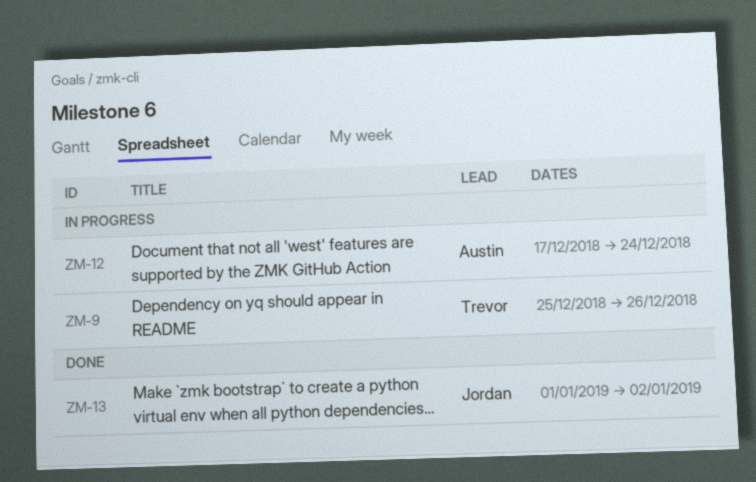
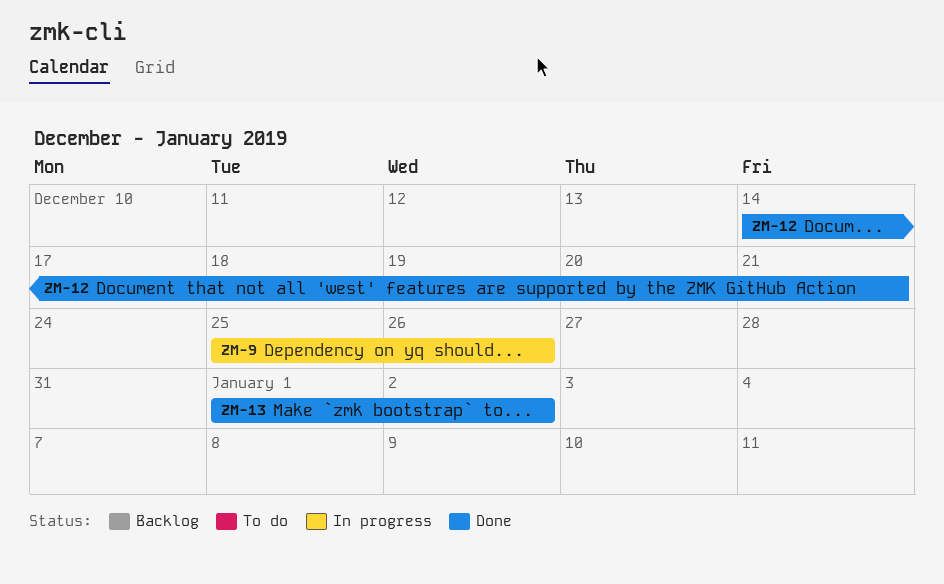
ZM-12, status: In progress -> Done
ZM-12, start: Dec 17 -> Dec 14
ZM-12, due: Dec 24 -> Dec 21

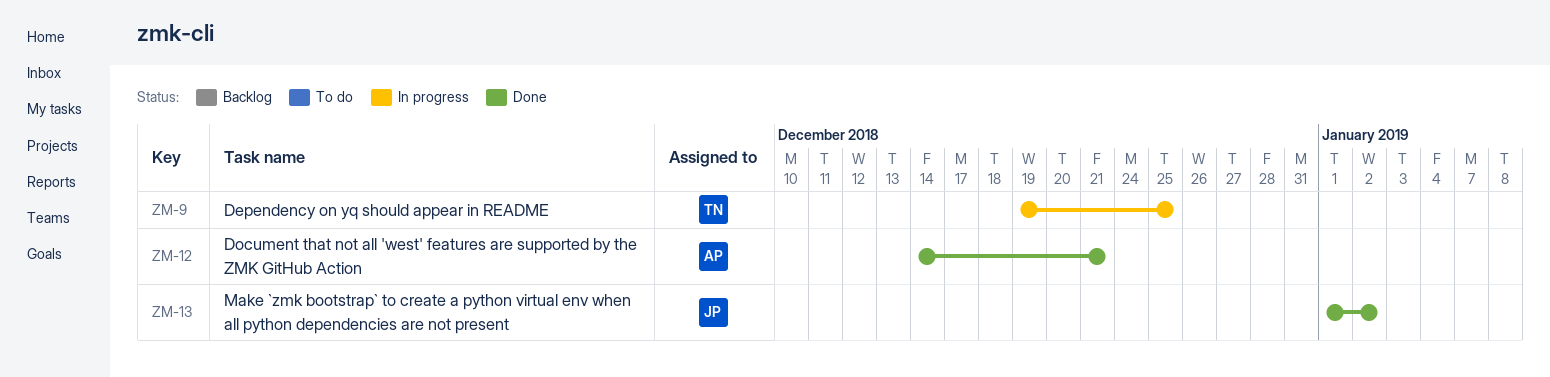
ZM-9, start: Dec 25 -> Dec 19
ZM-9, due: Dec 26 -> Dec 25

